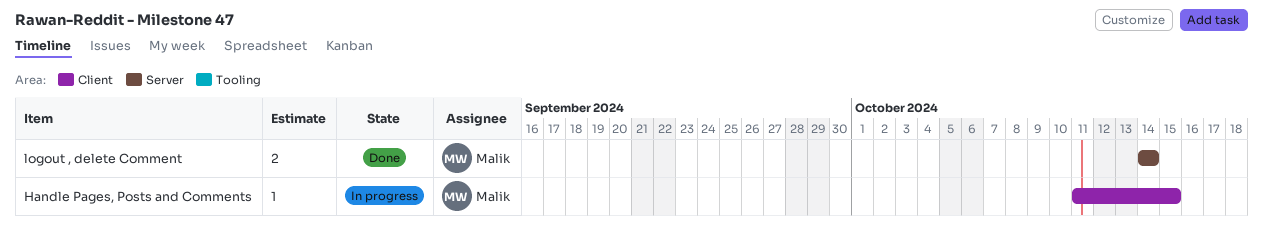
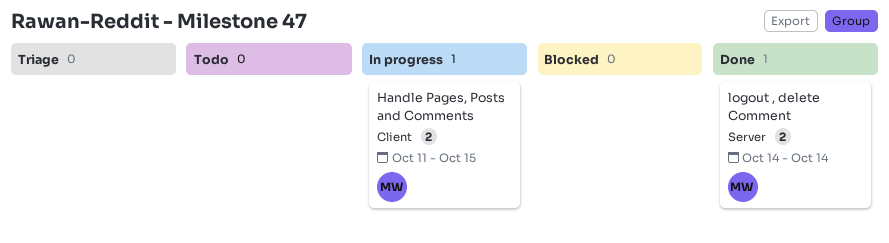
Handle Pages, Posts and Comments, estimate: 1 -> 2

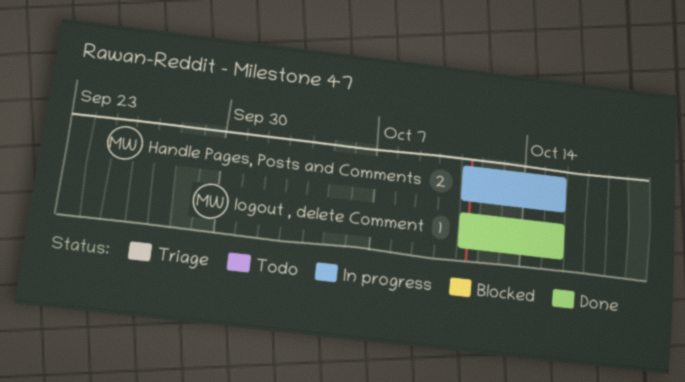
logout , delete Comment, estimate: 2 -> 1
logout , delete Comment, start: Oct 14 -> Oct 11
logout , delete Comment, due: Oct 14 -> Oct 15

